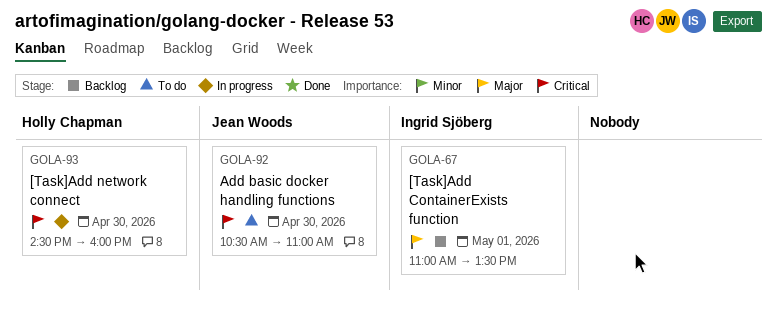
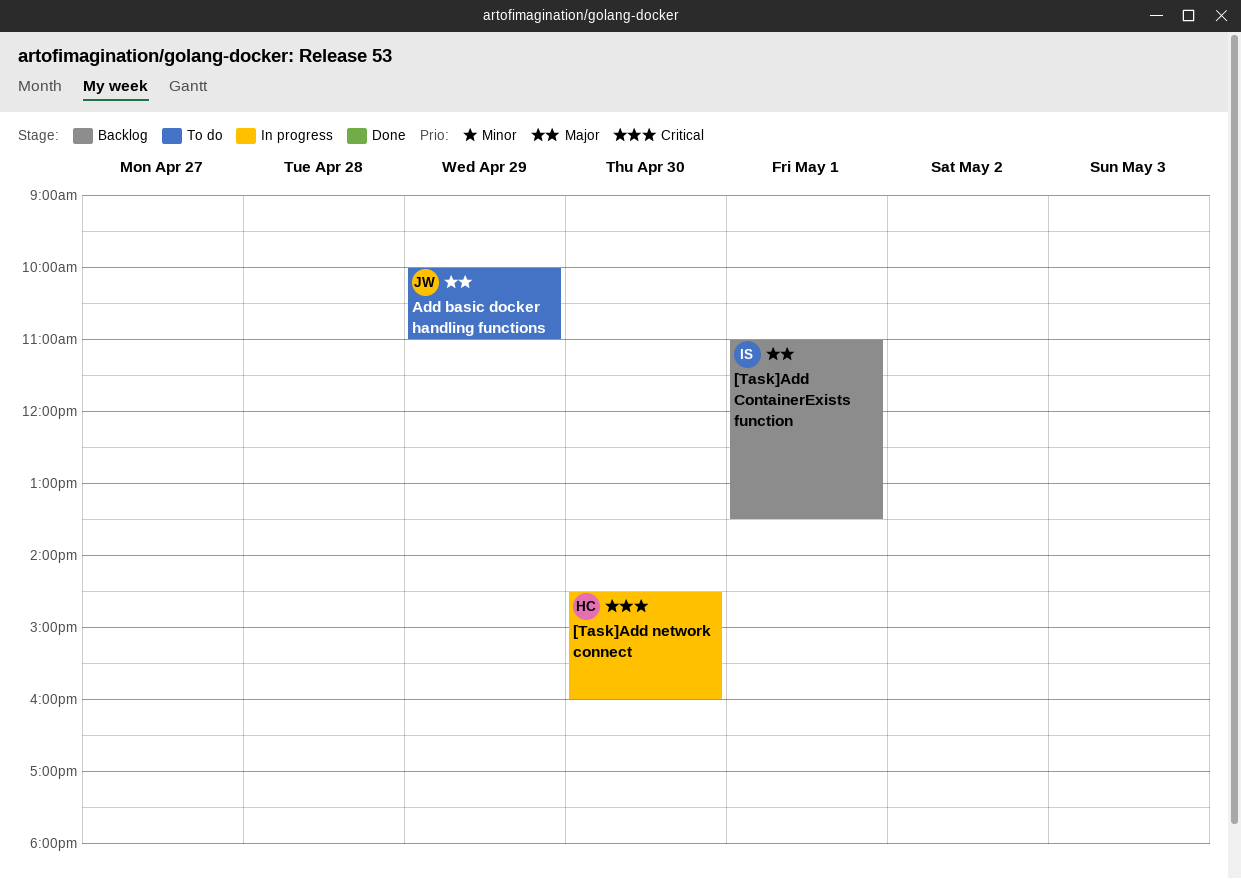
Add basic docker handling functions, priority: Critical -> Major
Add basic docker handling functions, day: Apr 30 -> Apr 29
Add basic docker handling functions, begins: 10:30 -> 10:00

